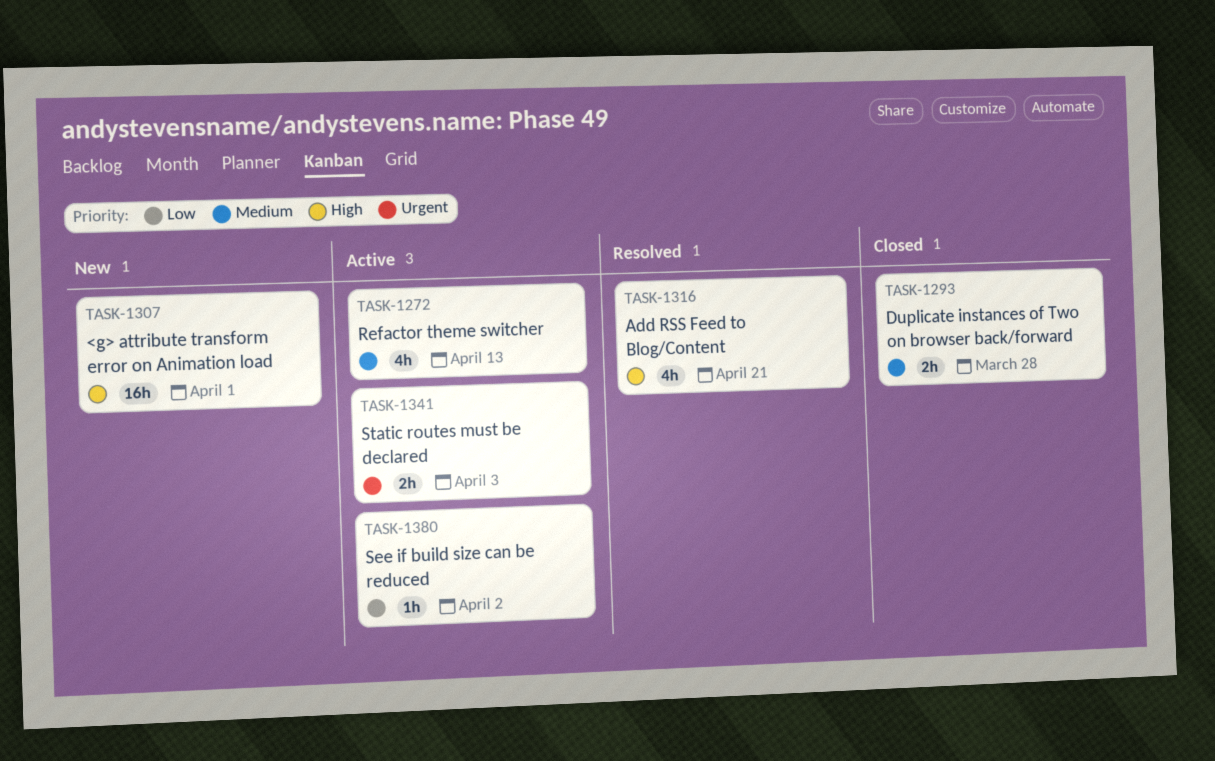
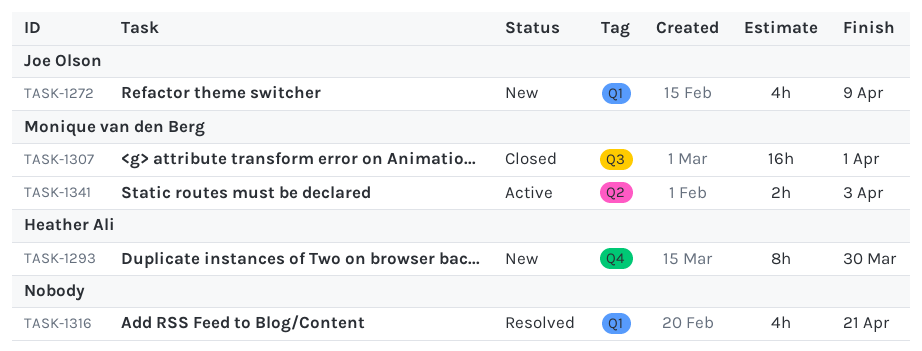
TASK-1272, status: Active -> New
TASK-1272, due: Apr 13 -> Apr 9
TASK-1293, status: Closed -> New
TASK-1293, estimate: 2h -> 8h
TASK-1293, due: Mar 28 -> Mar 30
TASK-1307, status: New -> Closed
TASK-1380: present -> none

